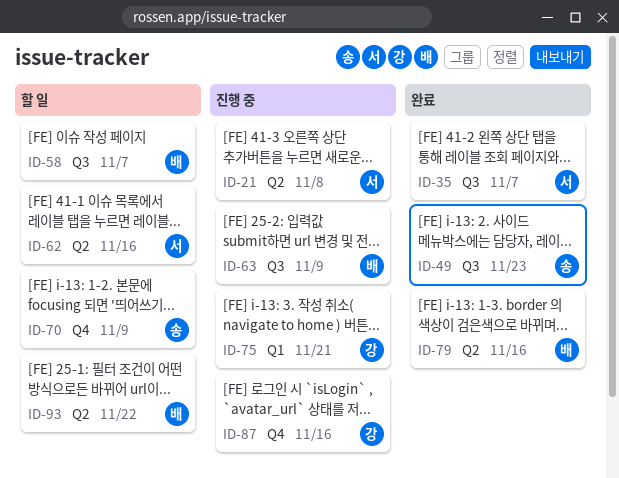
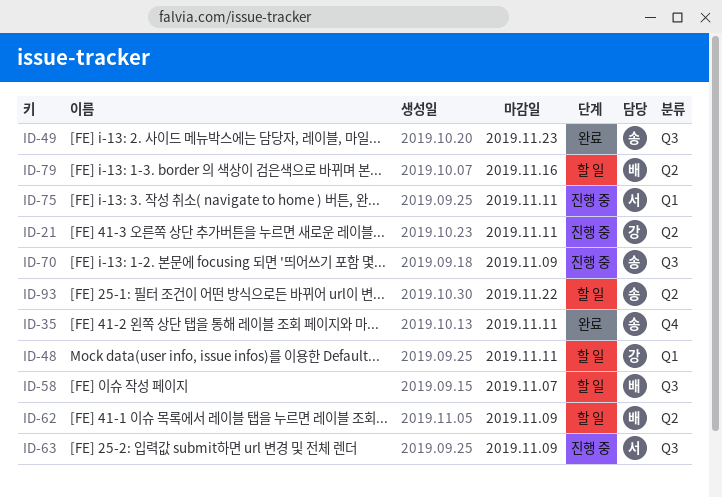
ID-21, owner: 서 -> 강
ID-21, due: Nov 8 -> Nov 11
ID-35, owner: 서 -> 송
ID-35, label: Q3 -> Q4
ID-35, due: Nov 7 -> Nov 11
ID-48: none -> present
ID-62, owner: 서 -> 배
ID-62, due: Nov 16 -> Nov 9
ID-63, owner: 배 -> 서
ID-70, status: 할 일 -> 진행 중
ID-70, label: Q4 -> Q3
ID-75, owner: 강 -> 서
ID-75, due: Nov 21 -> Nov 11
ID-79, status: 완료 -> 할 일
ID-87: present -> none
ID-93, owner: 배 -> 송

